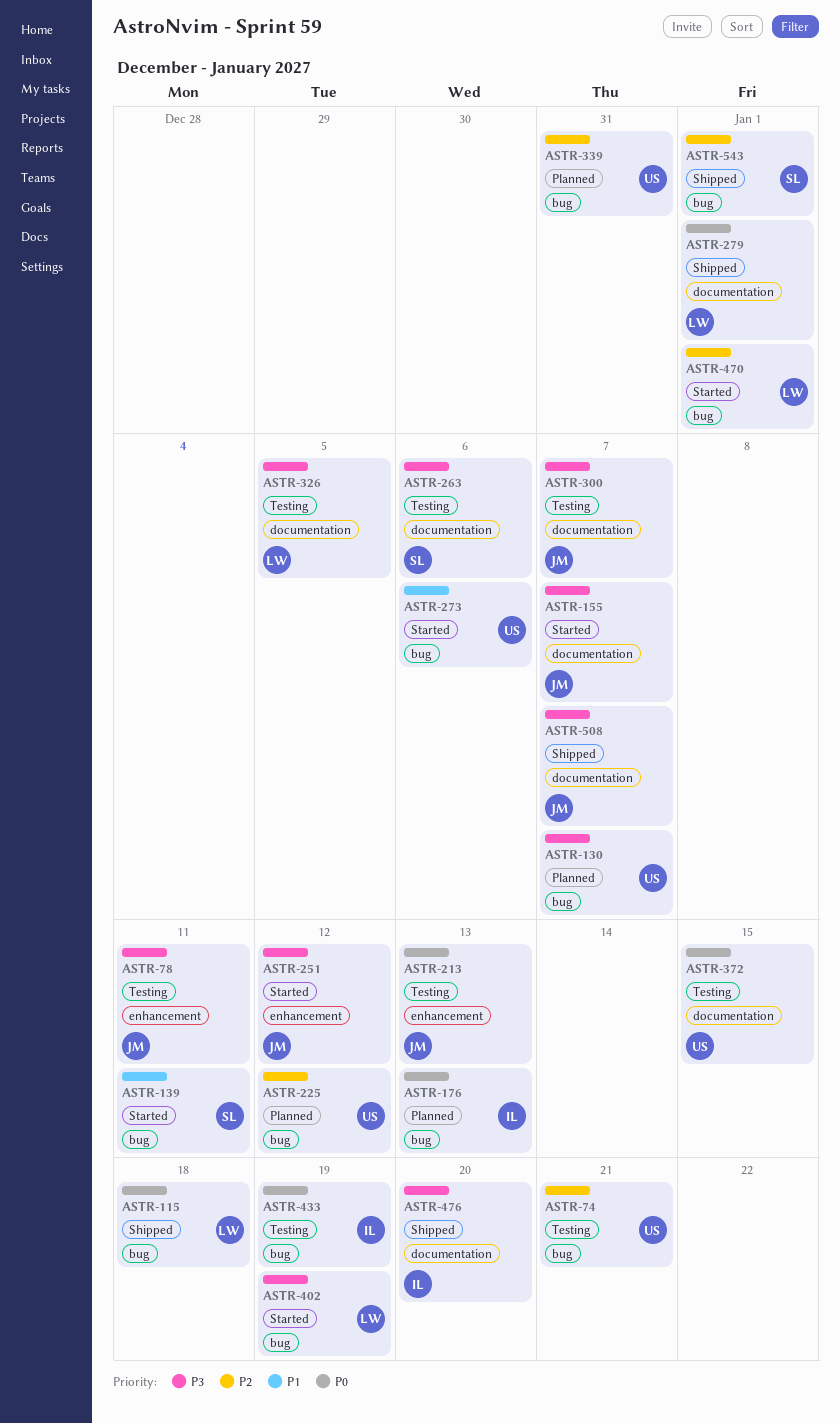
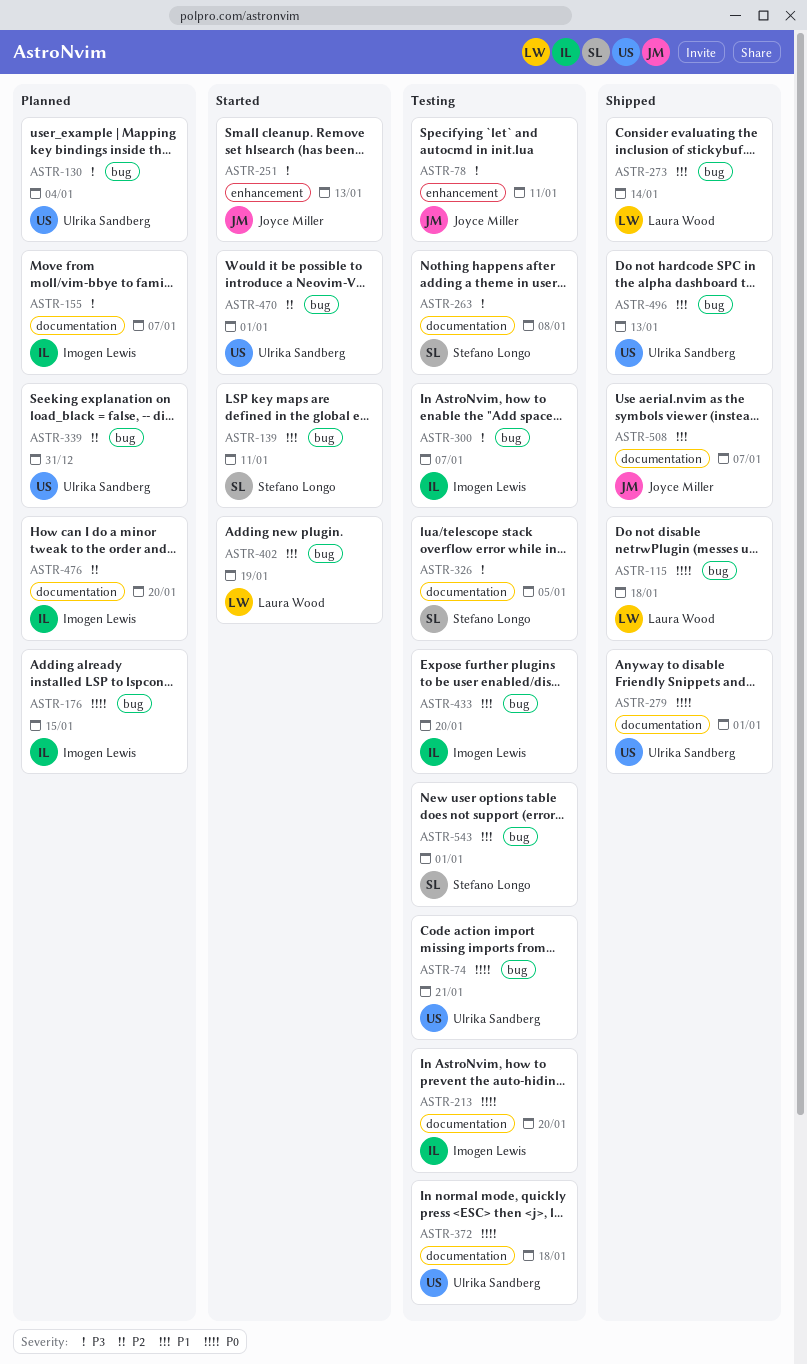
ASTR-74, priority: P2 -> P0
ASTR-130, due: Jan 7 -> Jan 4
ASTR-155, status: Started -> Planned
ASTR-155, owner: Joyce Miller -> Imogen Lewis
ASTR-176, due: Jan 13 -> Jan 15
ASTR-213, owner: Joyce Miller -> Imogen Lewis
ASTR-213, label: enhancement -> documentation
ASTR-213, due: Jan 13 -> Jan 20
ASTR-225: present -> none
ASTR-251, due: Jan 12 -> Jan 13
ASTR-263, due: Jan 6 -> Jan 8
ASTR-273, status: Started -> Shipped
ASTR-273, owner: Ulrika Sandberg -> Laura Wood
ASTR-273, due: Jan 6 -> Jan 14
ASTR-279, owner: Laura Wood -> Ulrika Sandberg
ASTR-300, owner: Joyce Miller -> Imogen Lewis
ASTR-300, label: documentation -> bug
ASTR-326, owner: Laura Wood -> Stefano Longo
ASTR-372, due: Jan 15 -> Jan 18
ASTR-402, priority: P3 -> P1
ASTR-433, priority: P0 -> P1
ASTR-433, due: Jan 19 -> Jan 20
ASTR-470, owner: Laura Wood -> Ulrika Sandberg
ASTR-476, status: Shipped -> Planned
ASTR-476, priority: P3 -> P2
ASTR-496: none -> present
ASTR-508, priority: P3 -> P1
ASTR-543, status: Shipped -> Testing
ASTR-543, priority: P2 -> P1

